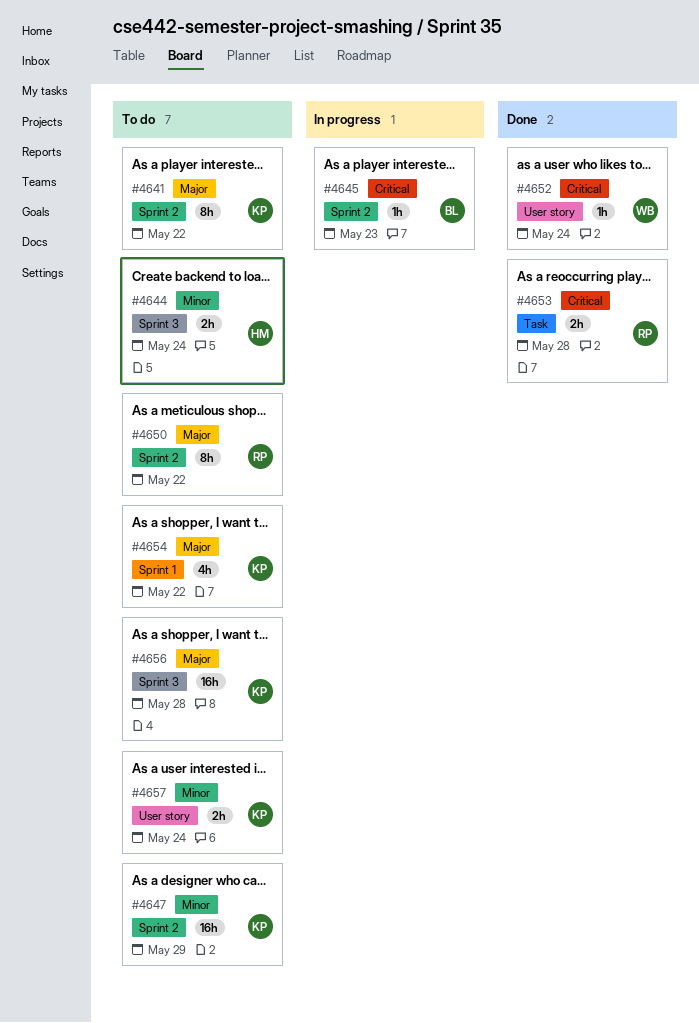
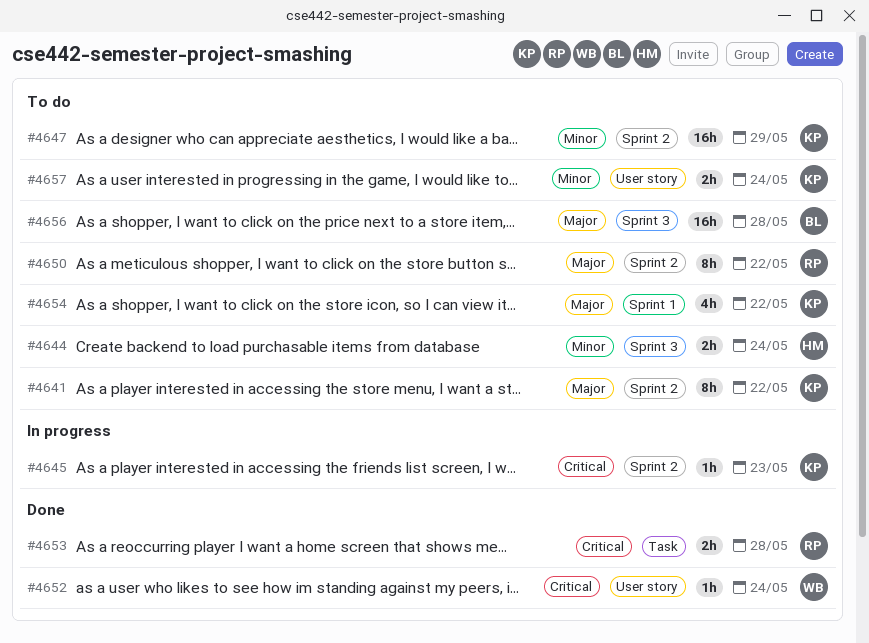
#4645, owner: BL -> KP
#4656, owner: KP -> BL

